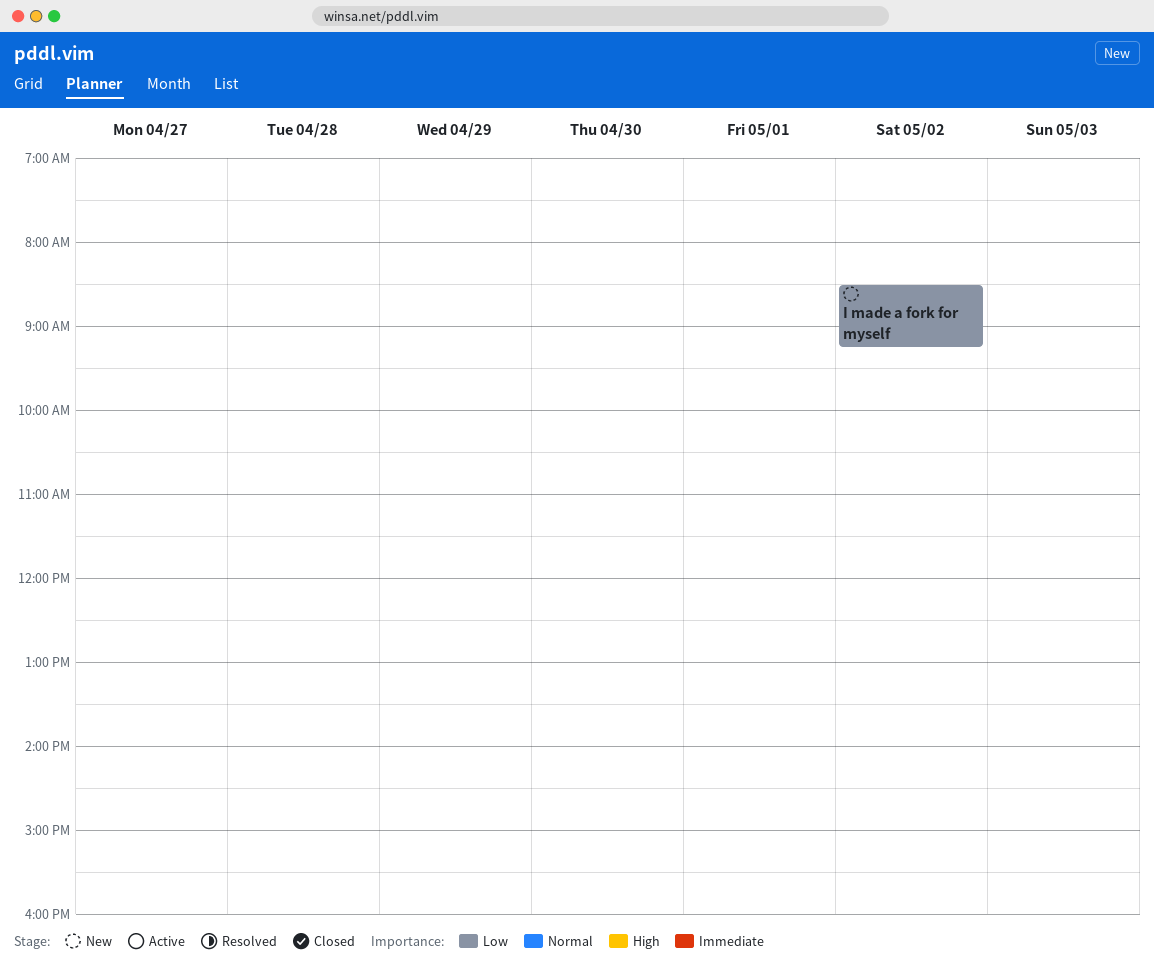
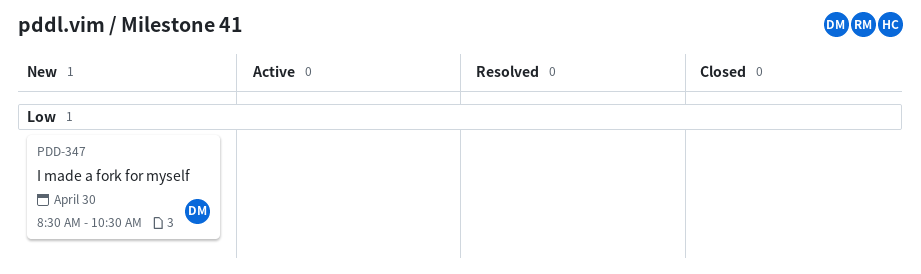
I made a fork for myself, day: May 2 -> Apr 30
I made a fork for myself, ends: 09:15 -> 10:30

